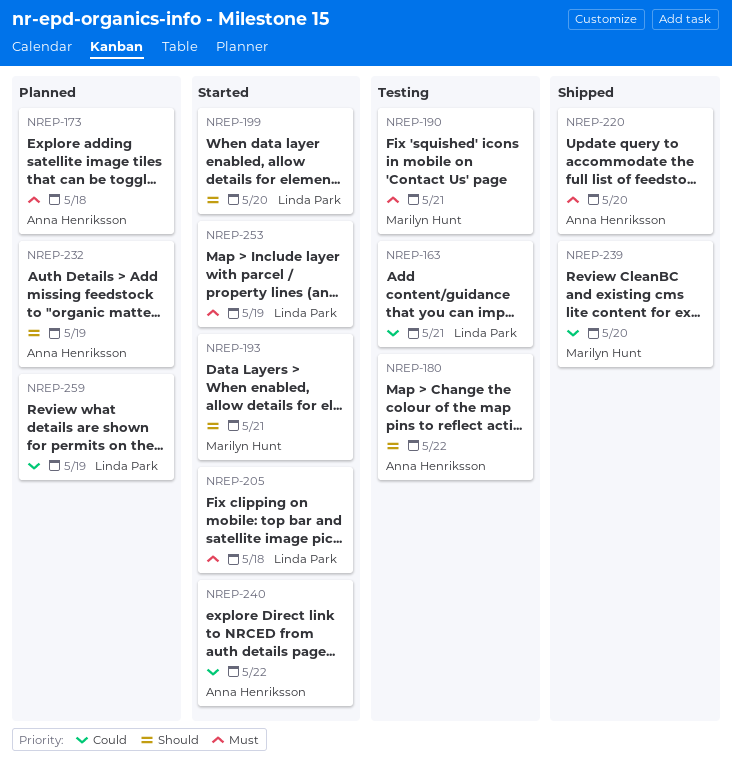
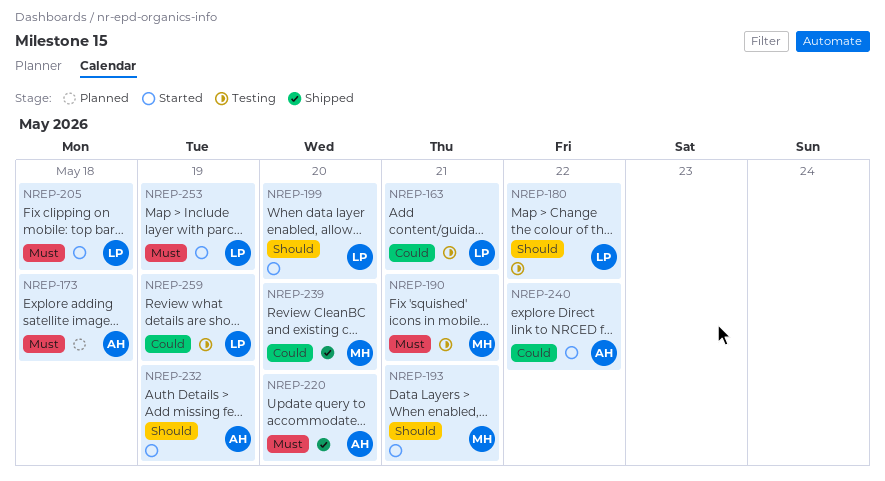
NREP-180, owner: Anna Henriksson -> Linda Park
NREP-232, status: Planned -> Started
NREP-259, status: Planned -> Testing

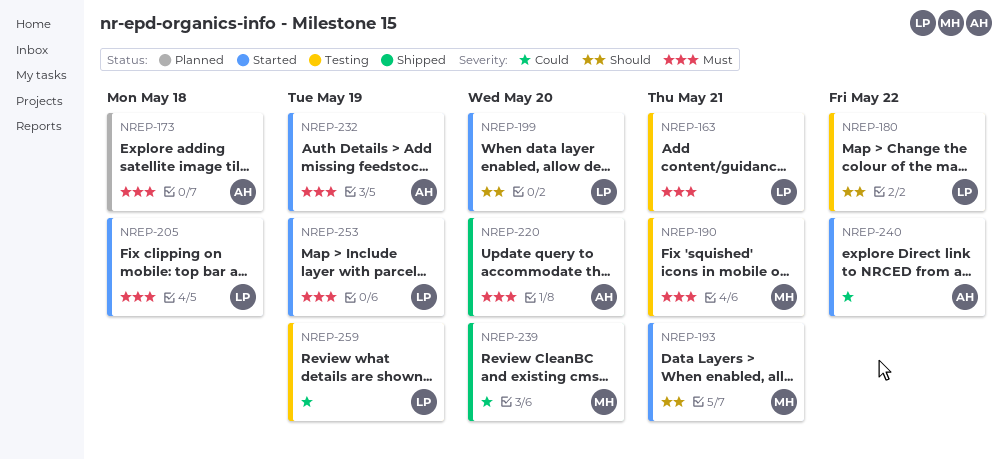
NREP-163, priority: Could -> Must
NREP-232, priority: Should -> Must

